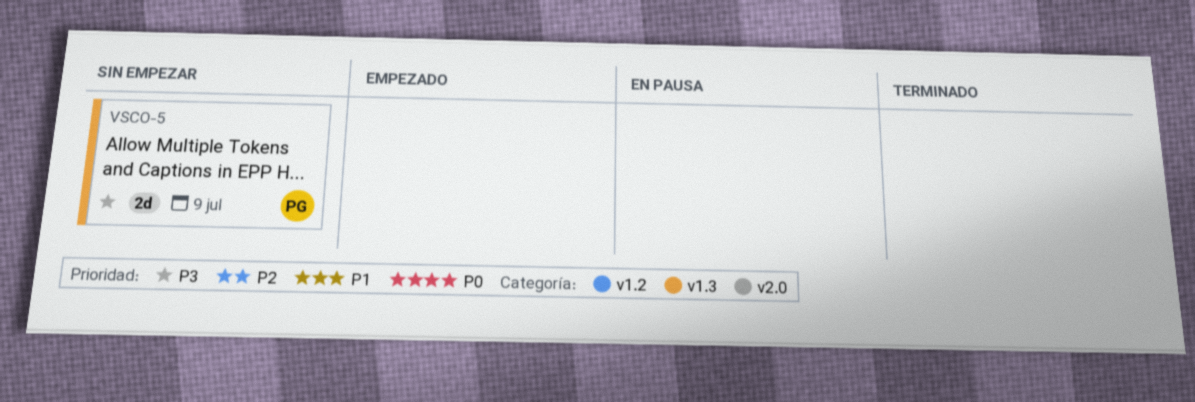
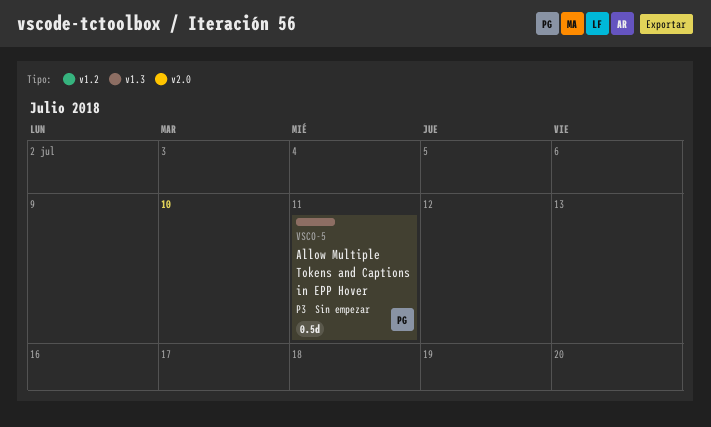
VSCO-5, estimate: 2d -> 0.5d
VSCO-5, due: Jul 9 -> Jul 11

